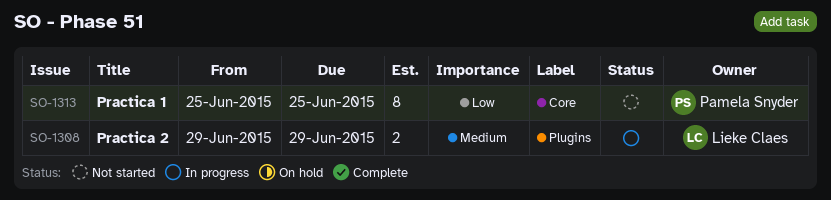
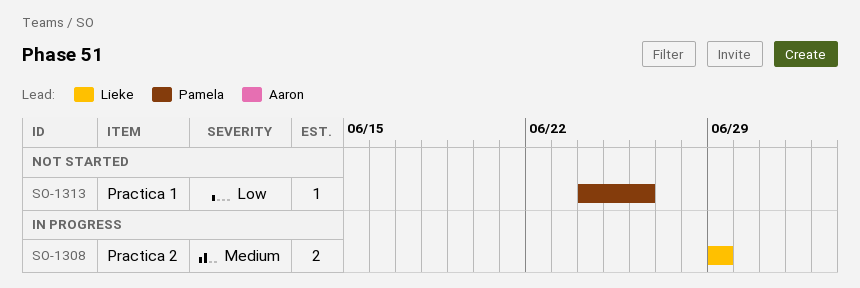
SO-1313, estimate: 8 -> 1
SO-1313, start: Jun 25 -> Jun 24
SO-1313, due: Jun 25 -> Jun 26

